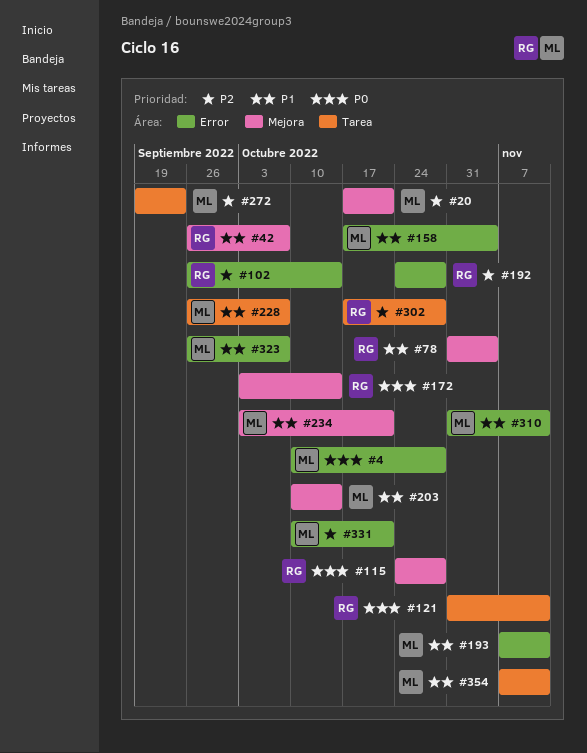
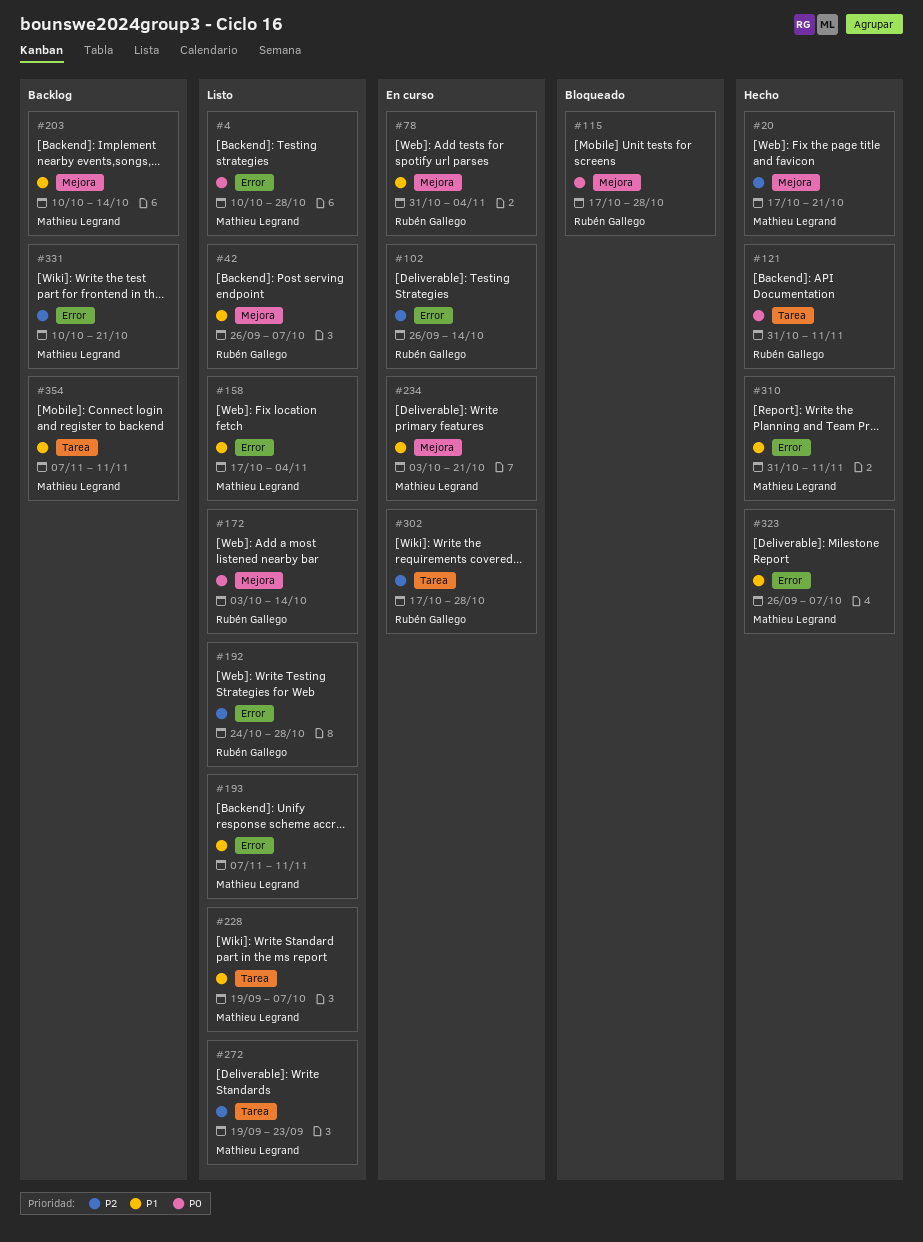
#115, start: Oct 24 -> Oct 17
#228, start: Sep 26 -> Sep 19

